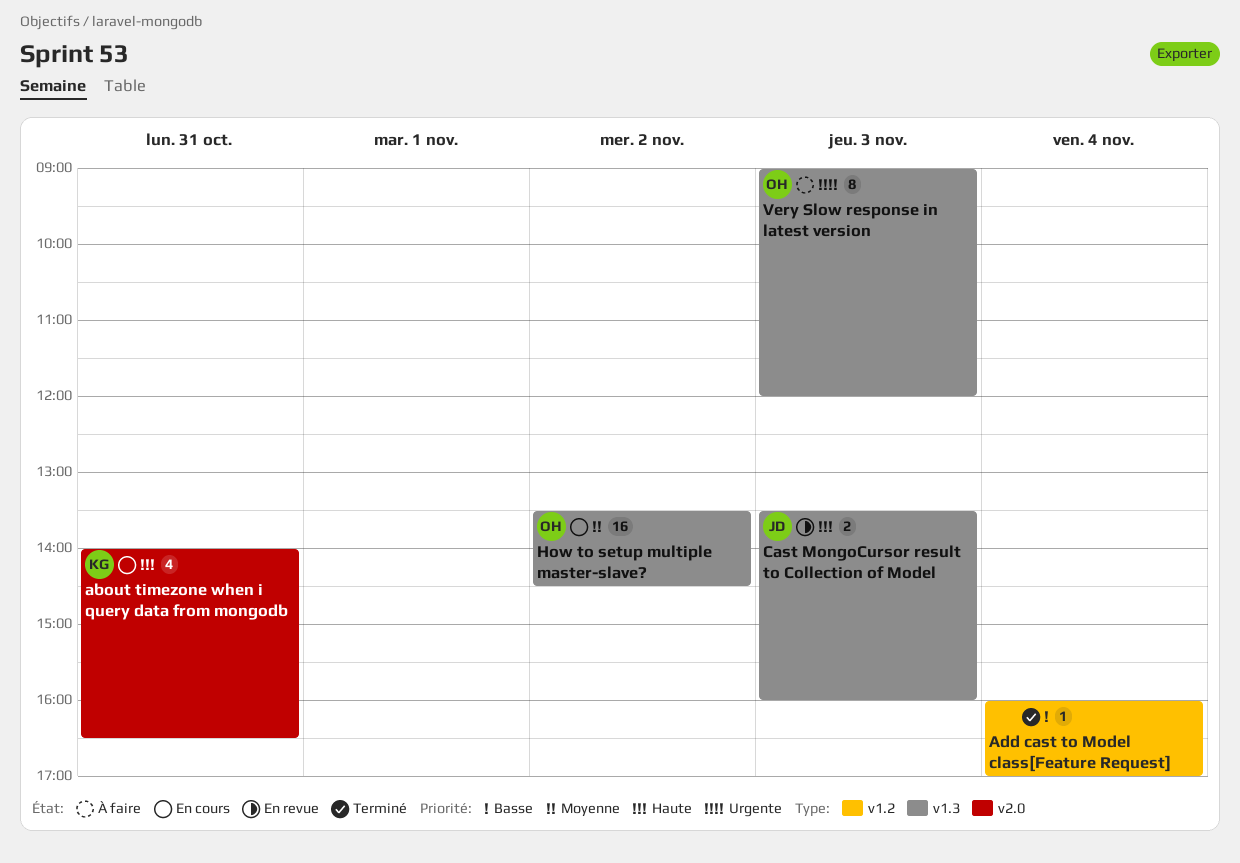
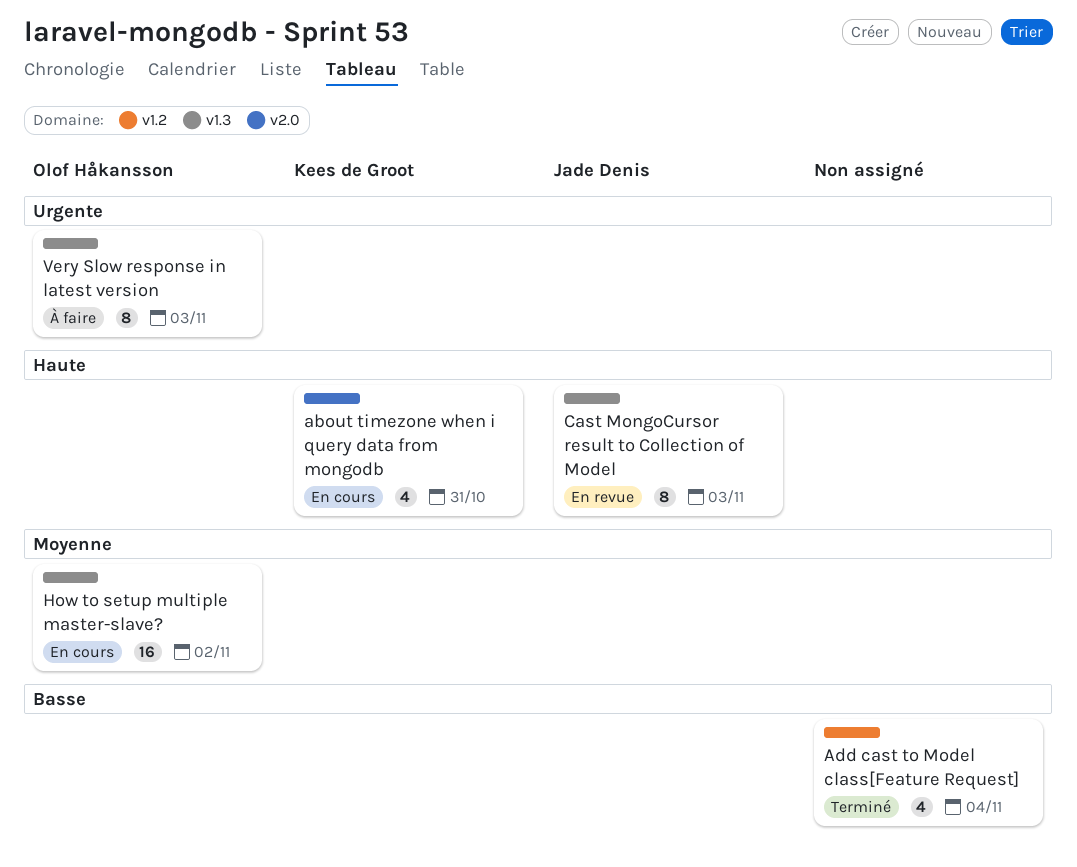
Add cast to Model class[Feature Request], estimate: 1 -> 4
Cast MongoCursor result to Collection of Model, estimate: 2 -> 8

